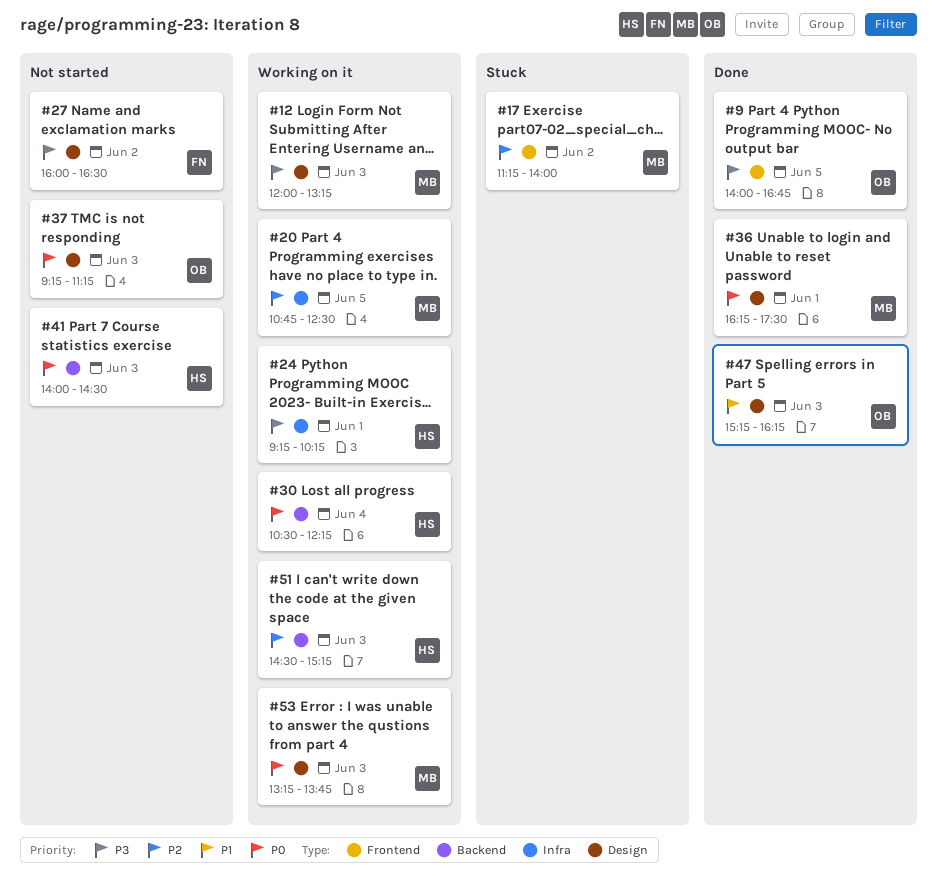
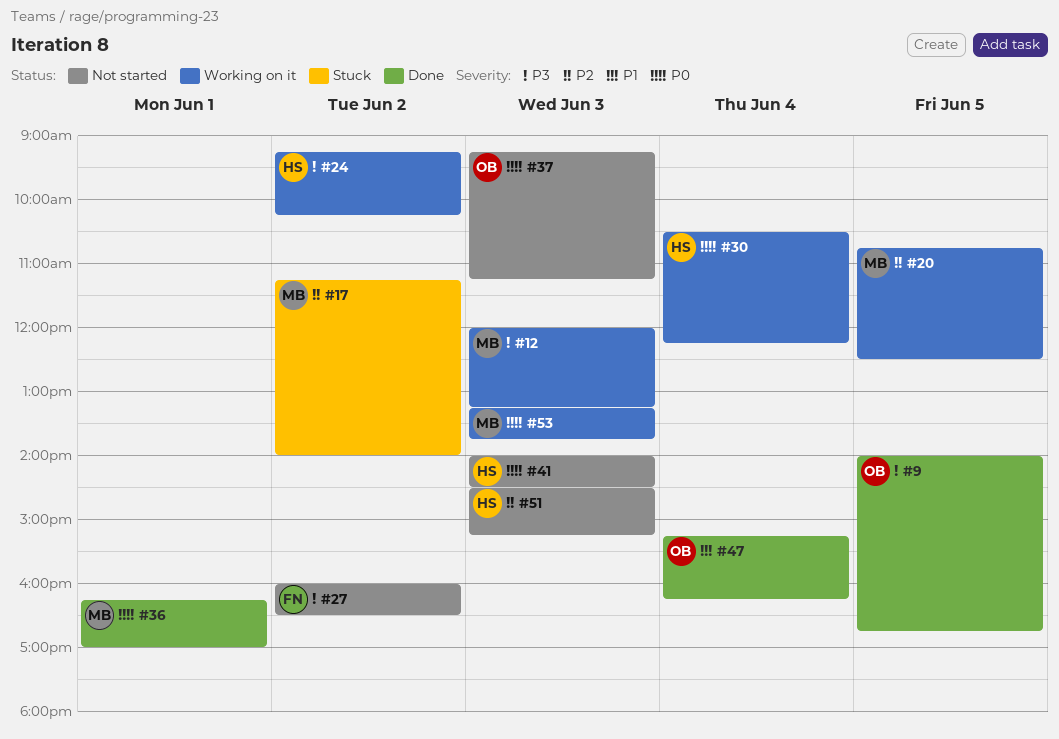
#24, day: Jun 1 -> Jun 2
#36, ends: 17:30 -> 17:00
#47, day: Jun 3 -> Jun 4
#51, status: Working on it -> Not started

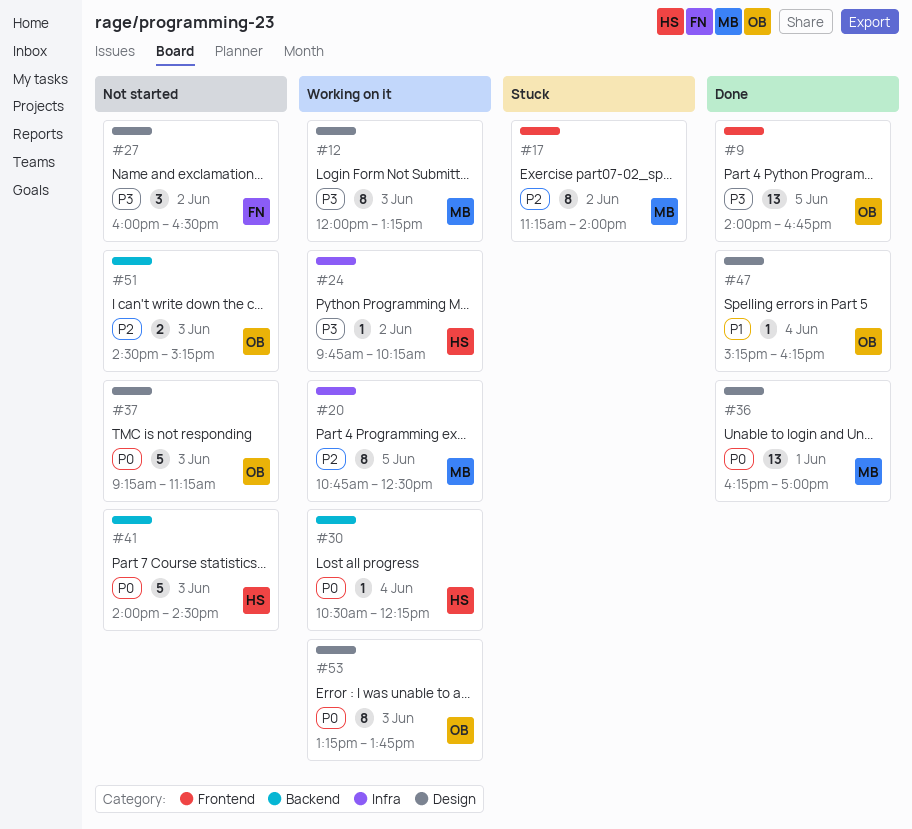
#24, begins: 09:15 -> 09:45
#51, owner: HS -> OB
#53, owner: MB -> OB

